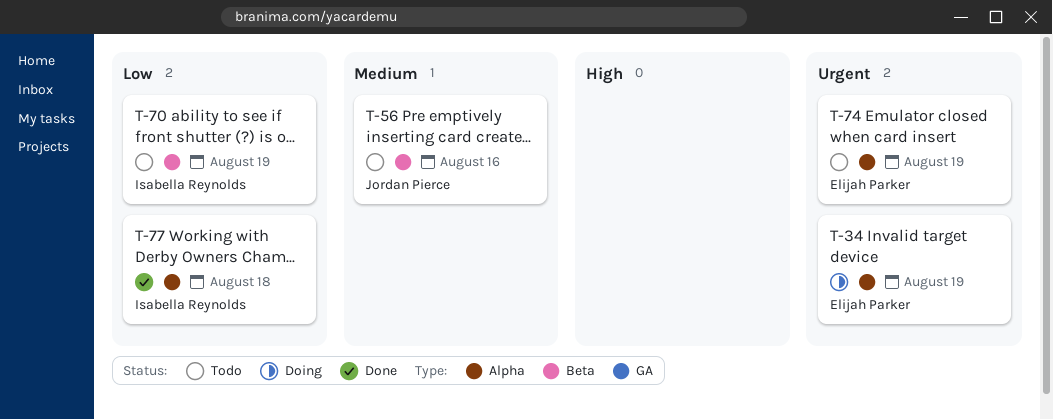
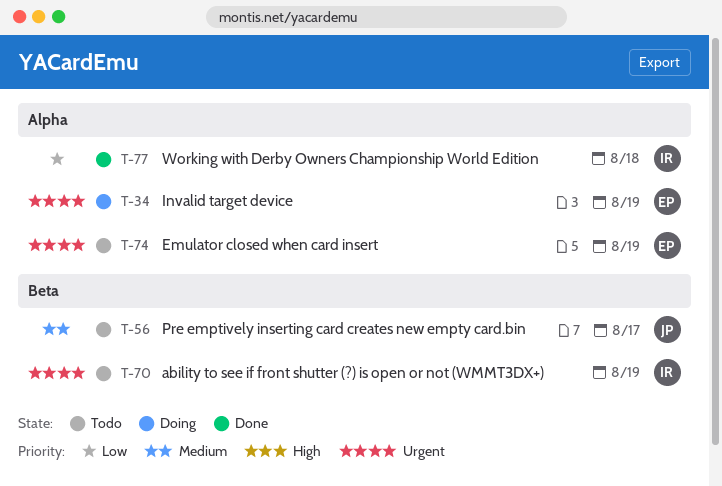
T-56, due: Aug 16 -> Aug 17
T-70, priority: Low -> Urgent

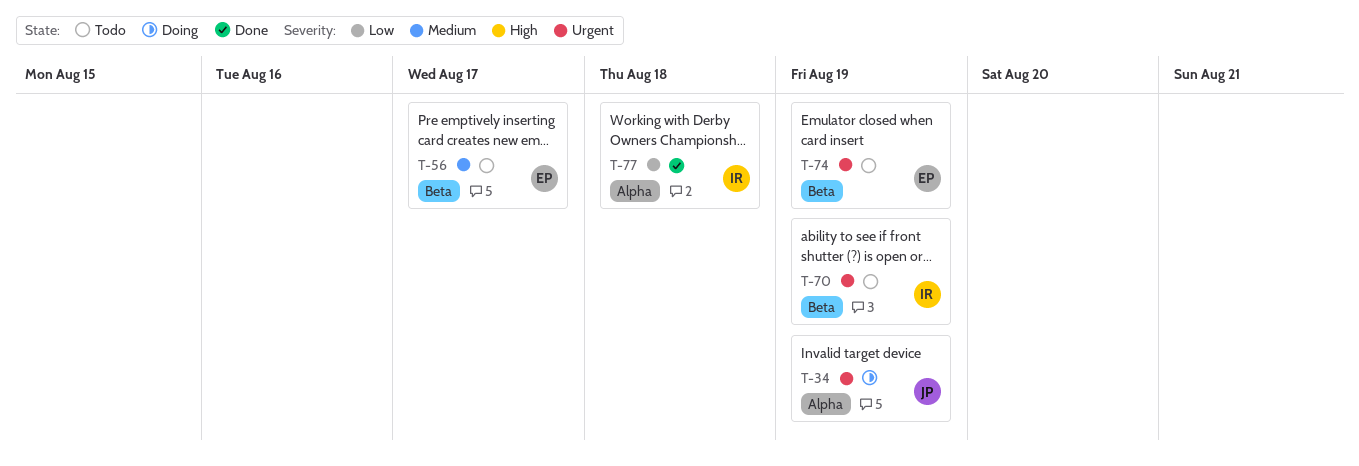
T-34, owner: EP -> JP
T-56, owner: JP -> EP
T-74, label: Alpha -> Beta

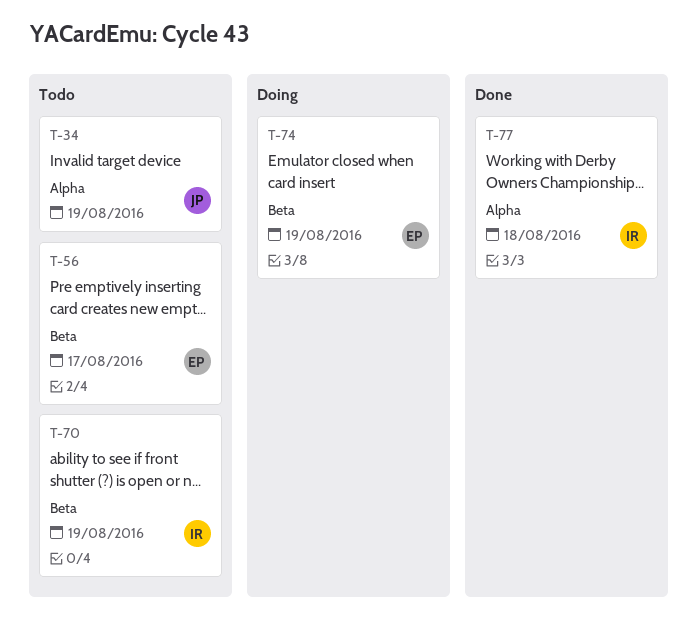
T-34, status: Doing -> Todo
T-74, status: Todo -> Doing

